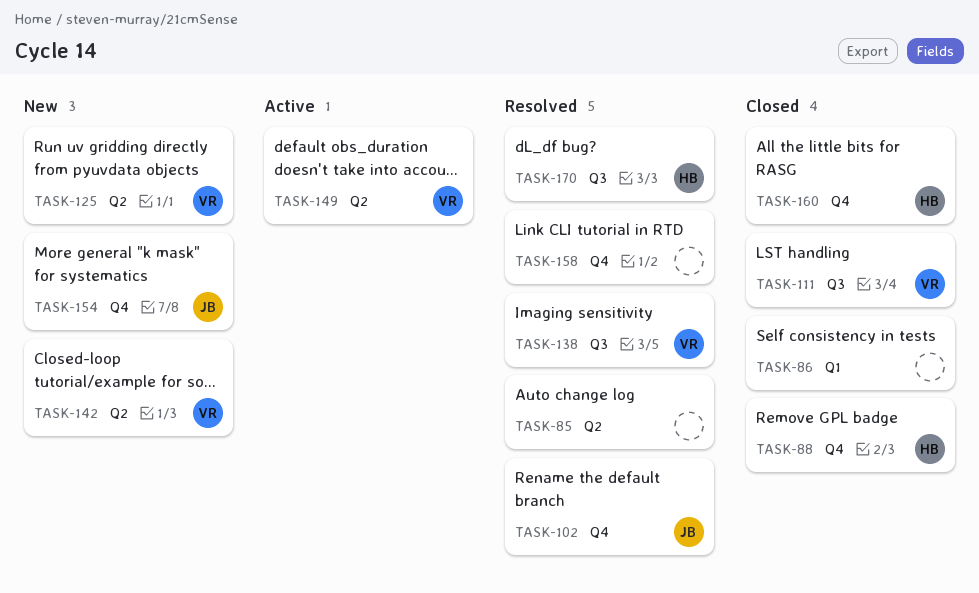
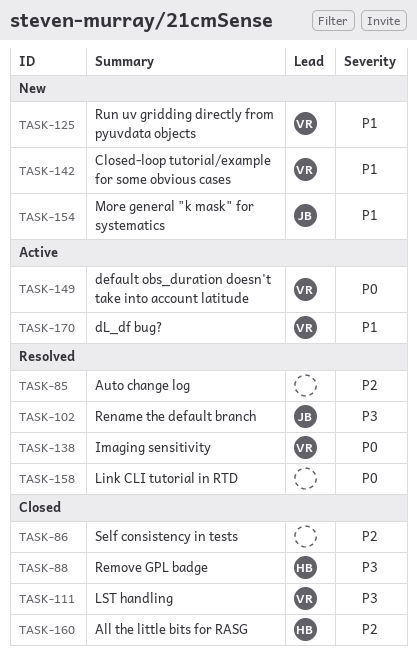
TASK-170, status: Resolved -> Active
TASK-170, owner: HB -> VR

